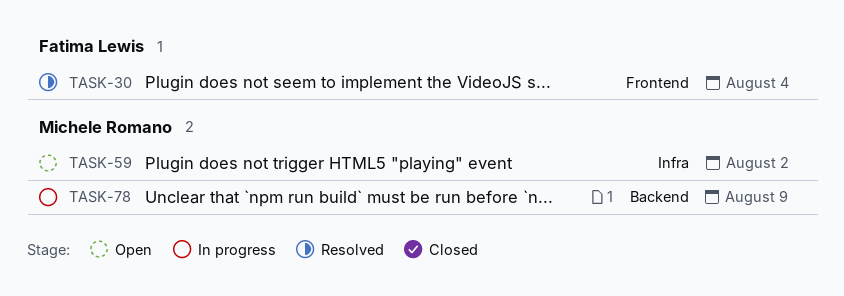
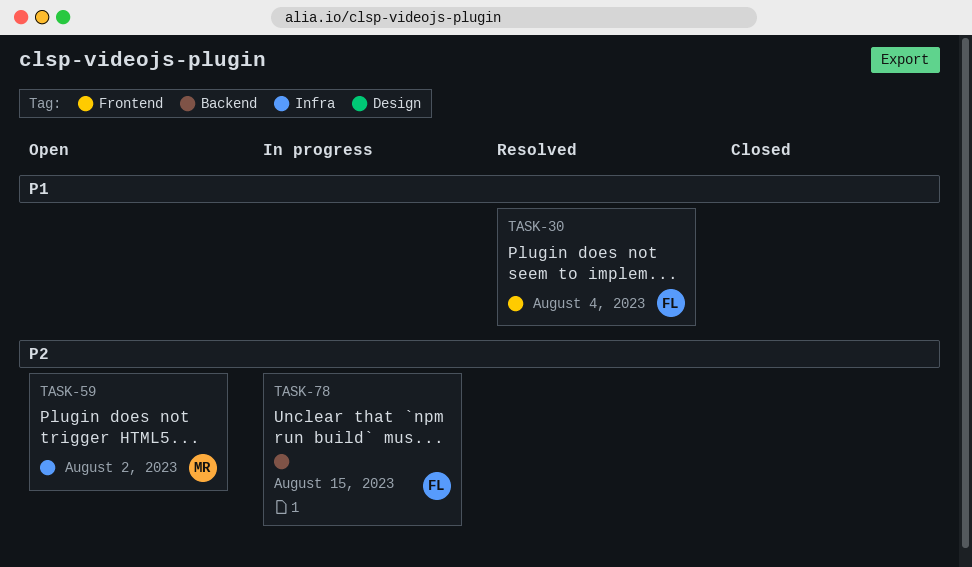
TASK-78, owner: Michele Romano -> Fatima Lewis
TASK-78, due: Aug 9 -> Aug 15

